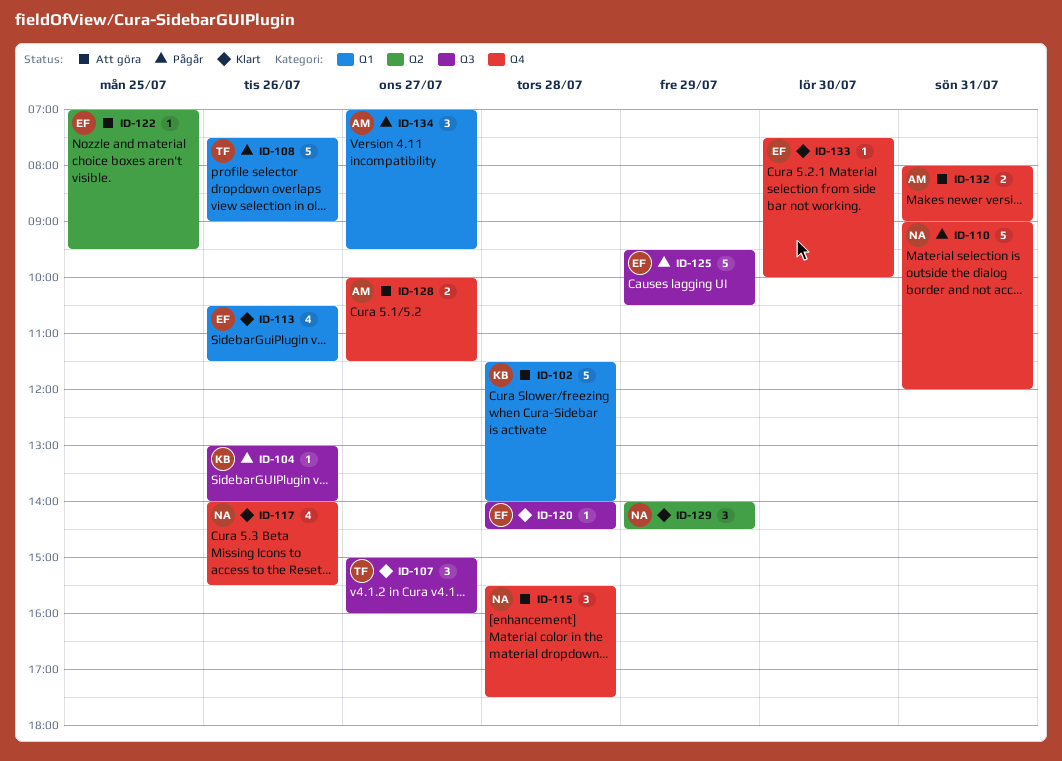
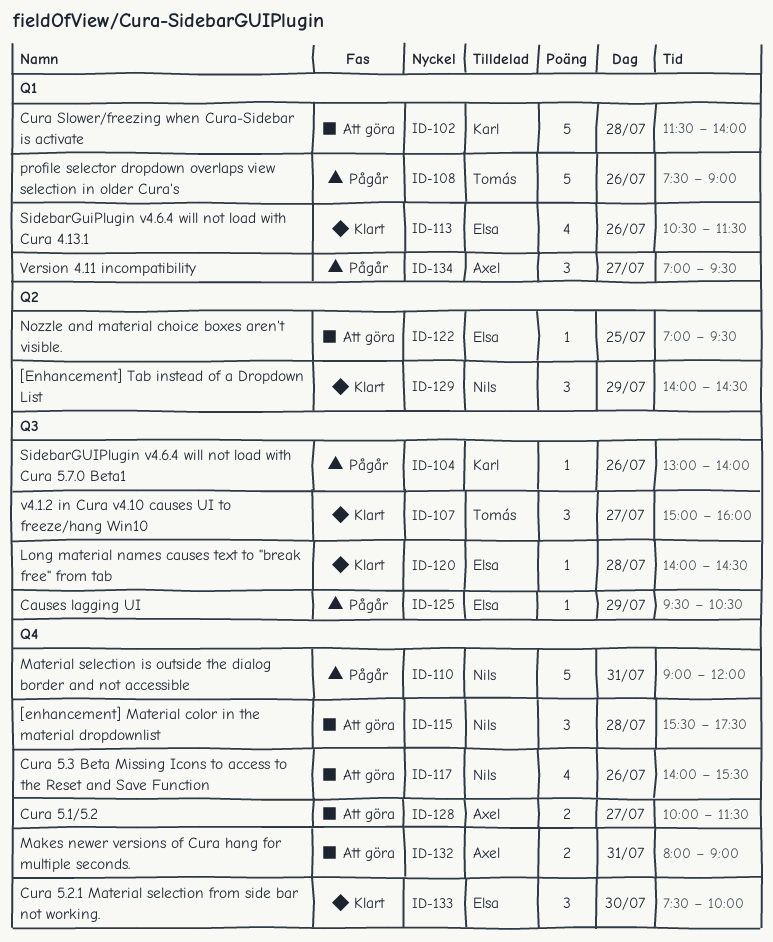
ID-117, status: Klart -> Att göra
ID-125, estimate: 5 -> 1
ID-133, estimate: 1 -> 3

